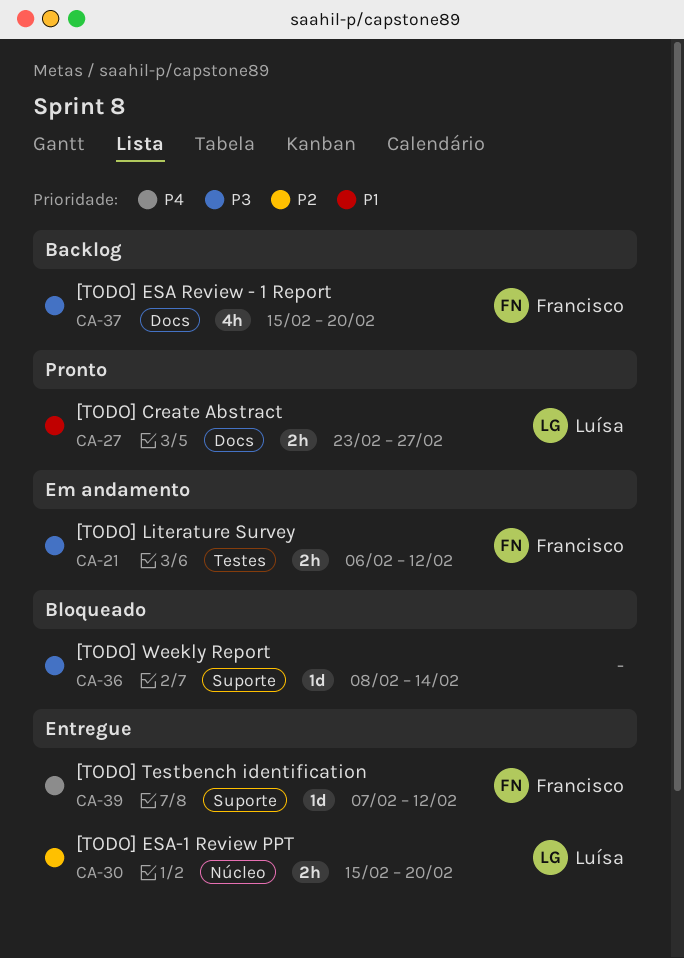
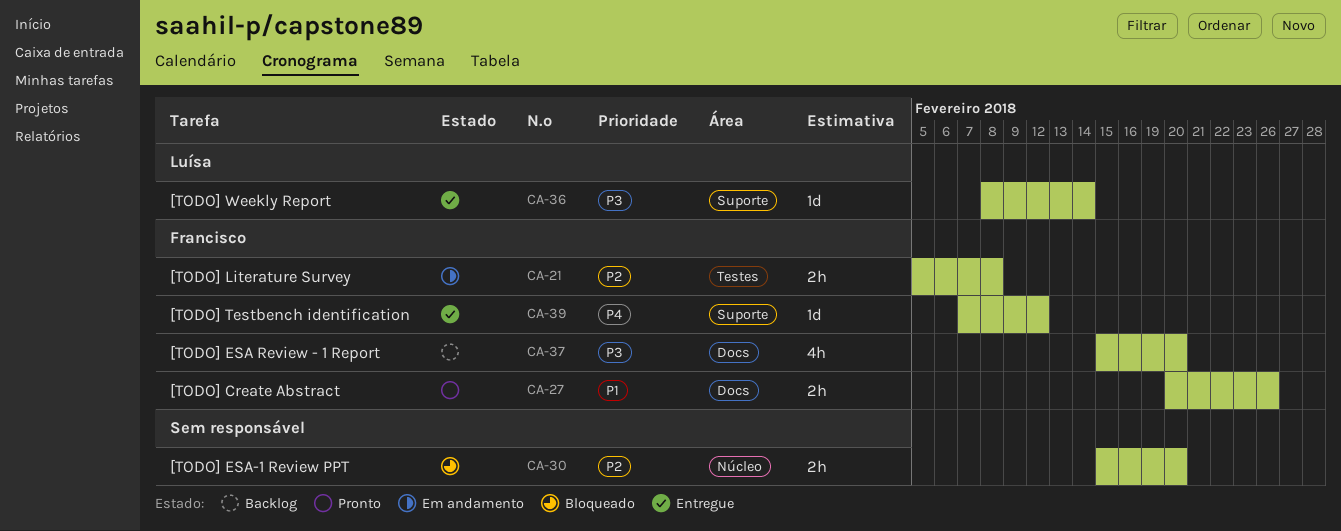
CA-21, priority: P3 -> P2
CA-21, start: Feb 6 -> Feb 5
CA-21, due: Feb 12 -> Feb 8
CA-27, owner: Luísa -> Francisco
CA-27, start: Feb 23 -> Feb 20
CA-27, due: Feb 27 -> Feb 26
CA-30, status: Entregue -> Bloqueado
CA-30, owner: Luísa -> none
CA-36, status: Bloqueado -> Entregue
CA-36, owner: none -> Luísa

